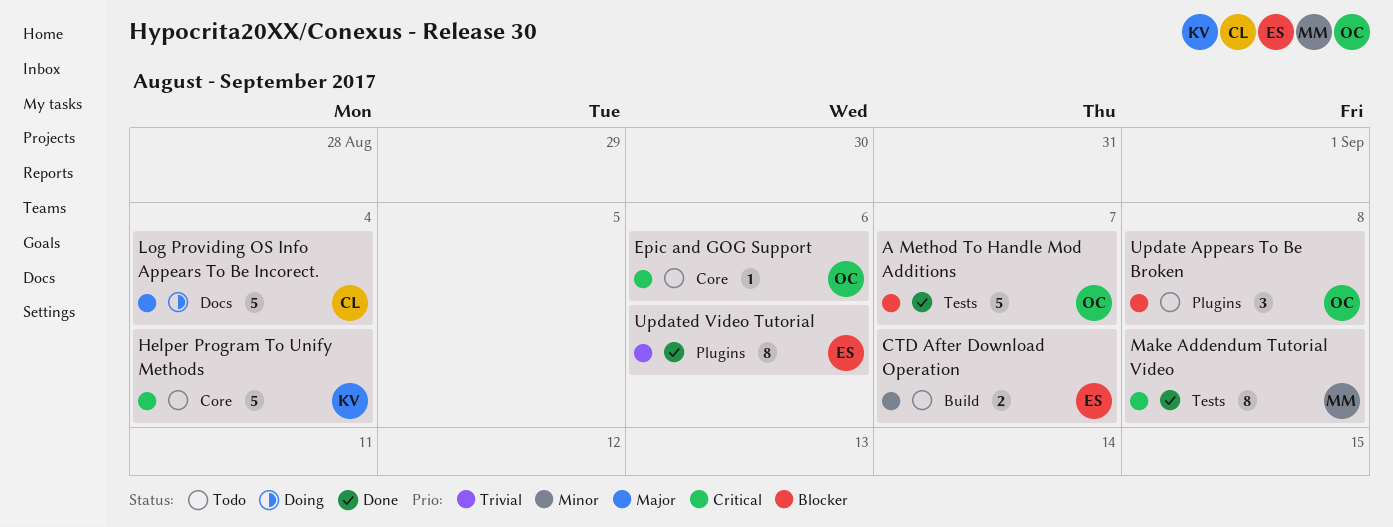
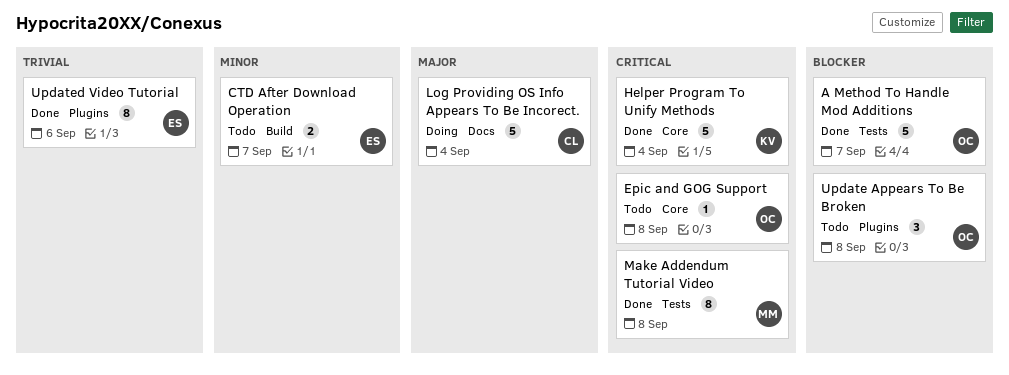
Epic and GOG Support, due: Sep 6 -> Sep 8
Helper Program To Unify Methods, status: Todo -> Done

